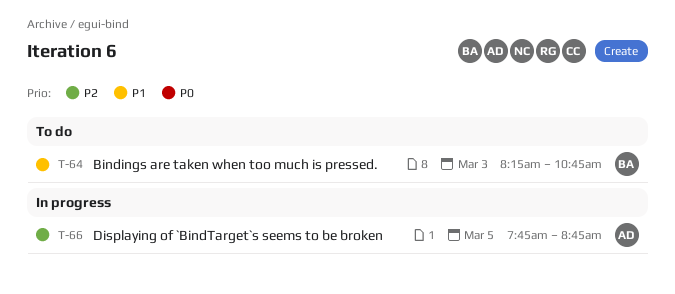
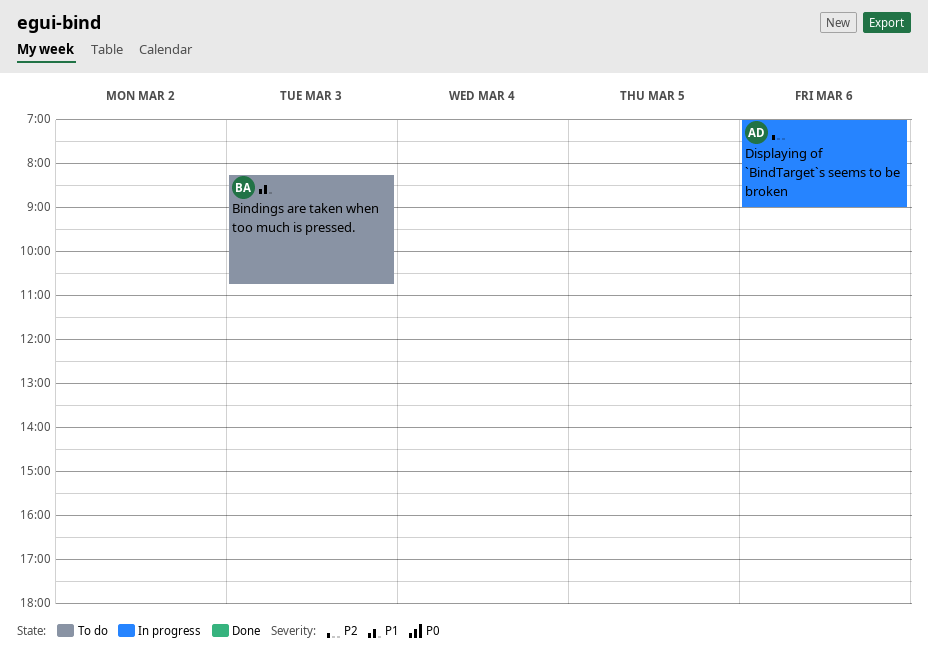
Displaying of `BindTarget`s seems to be broken, day: Mar 5 -> Mar 6
Displaying of `BindTarget`s seems to be broken, begins: 07:45 -> 07:00
Displaying of `BindTarget`s seems to be broken, ends: 08:45 -> 09:00

